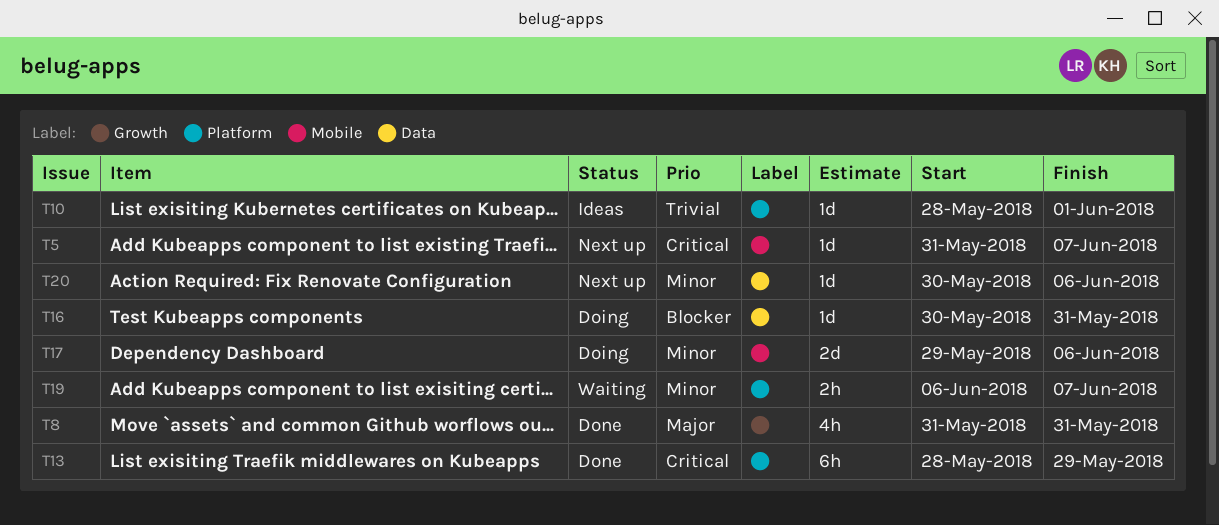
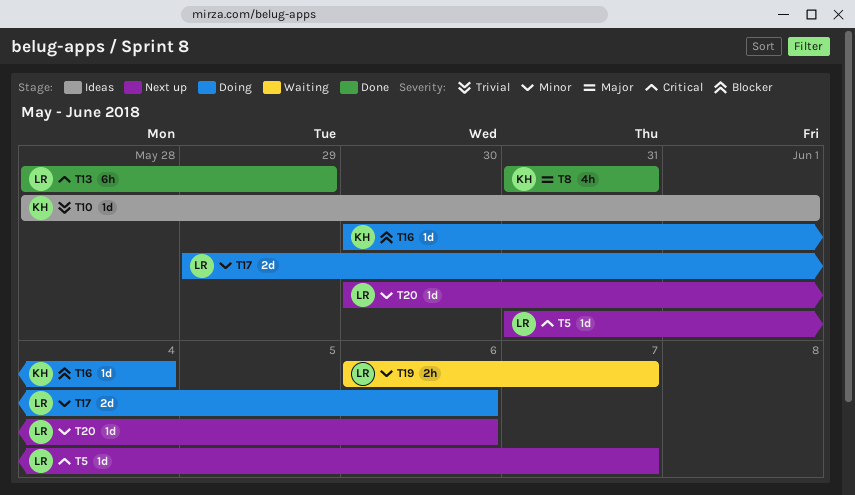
T16, due: May 31 -> Jun 4

